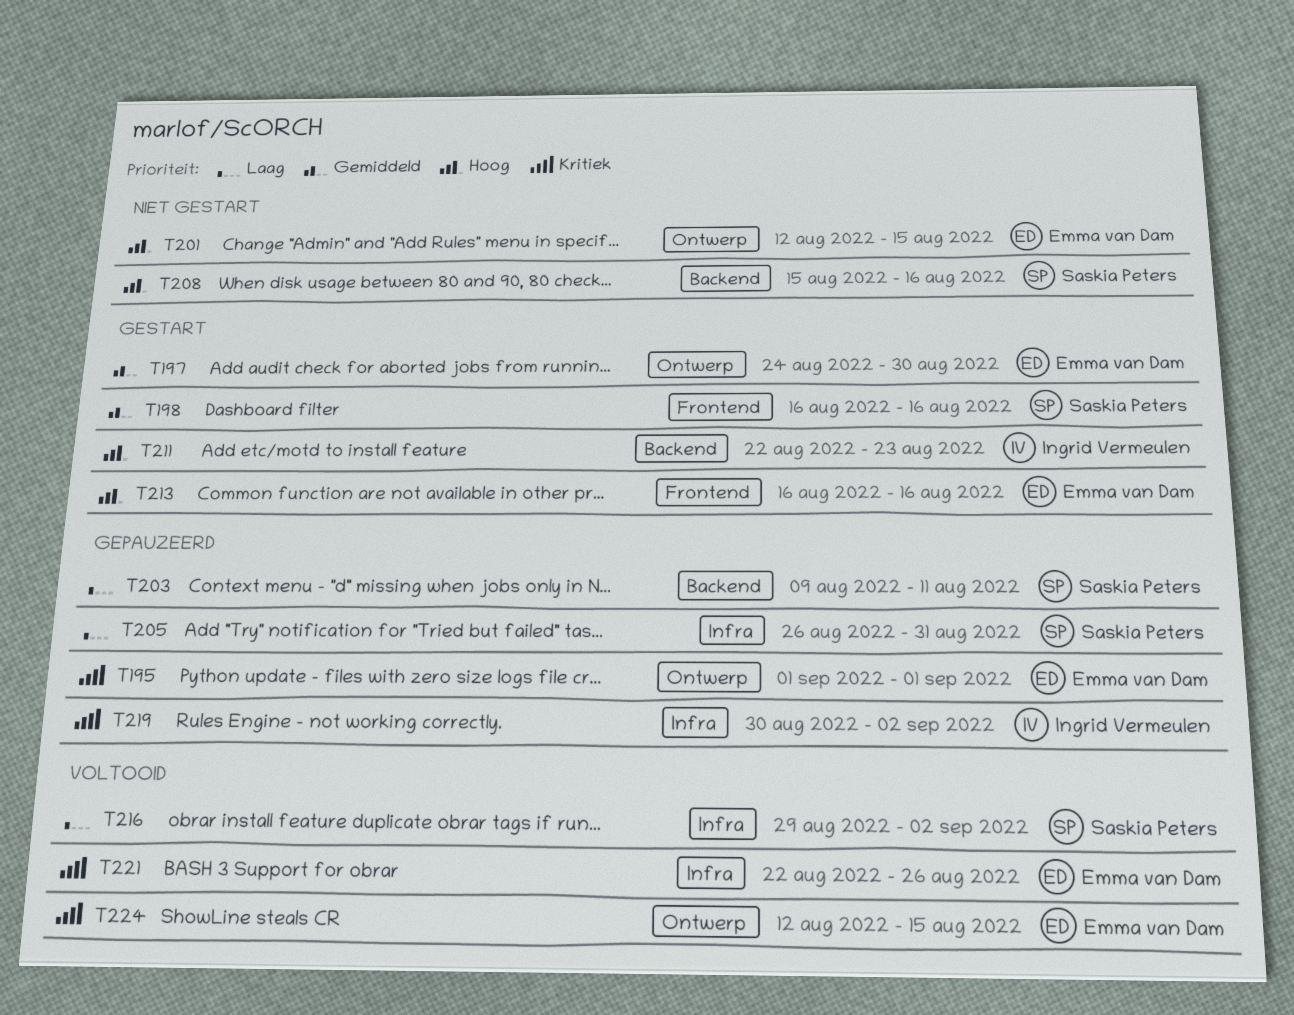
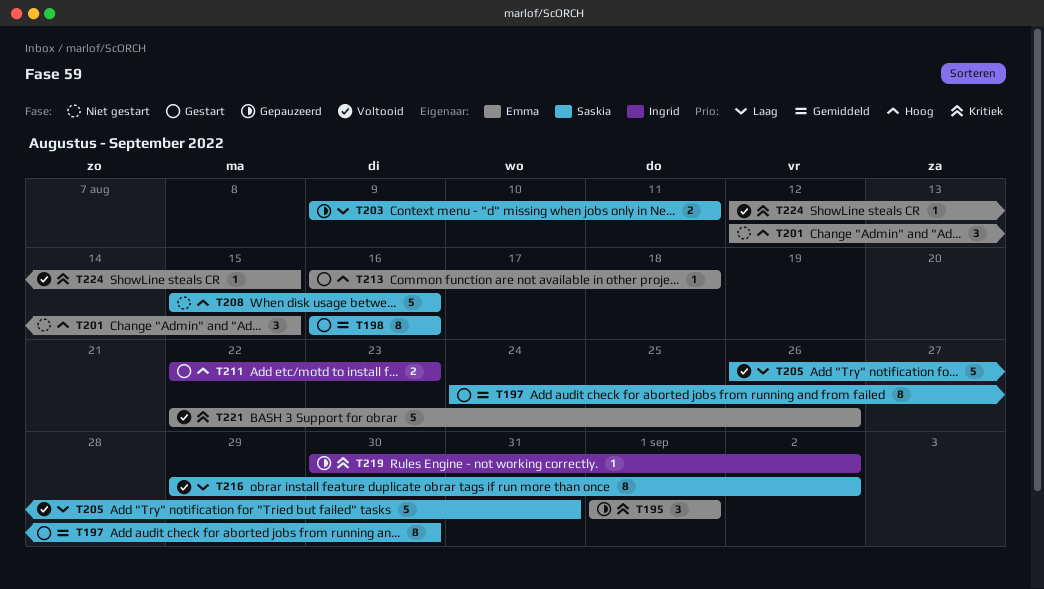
T197, owner: Emma van Dam -> Saskia Peters
T205, status: Gepauzeerd -> Voltooid
T213, due: Aug 16 -> Aug 18

